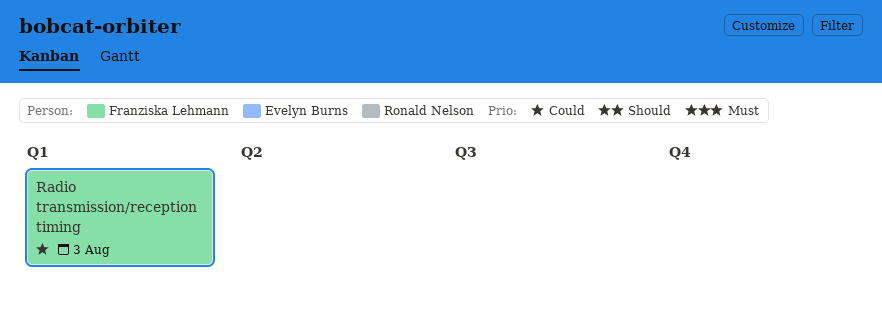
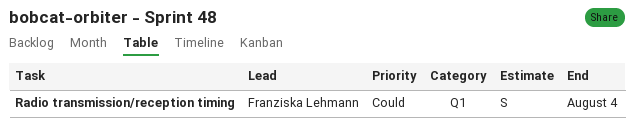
Radio transmission/reception timing, due: Aug 3 -> Aug 4

